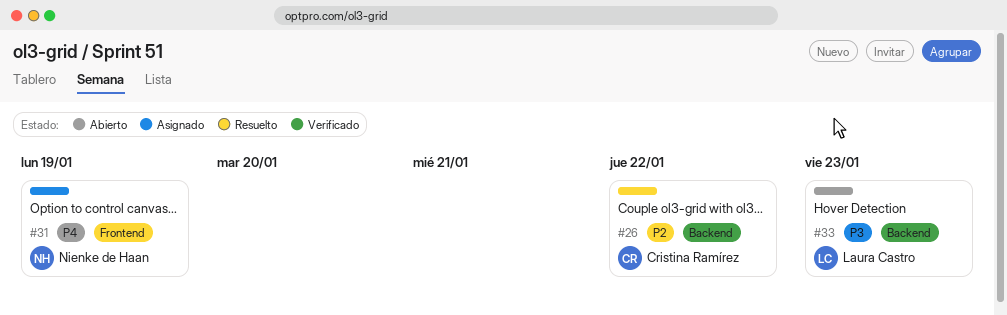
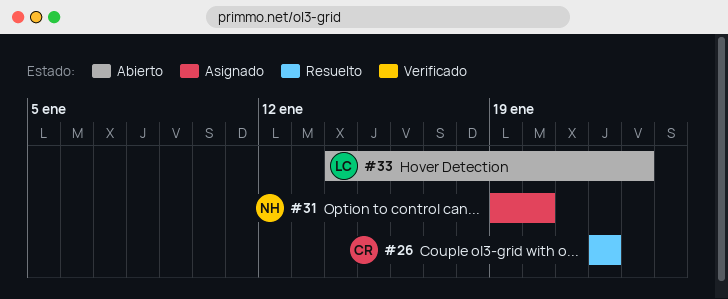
#31, due: Jan 19 -> Jan 20

